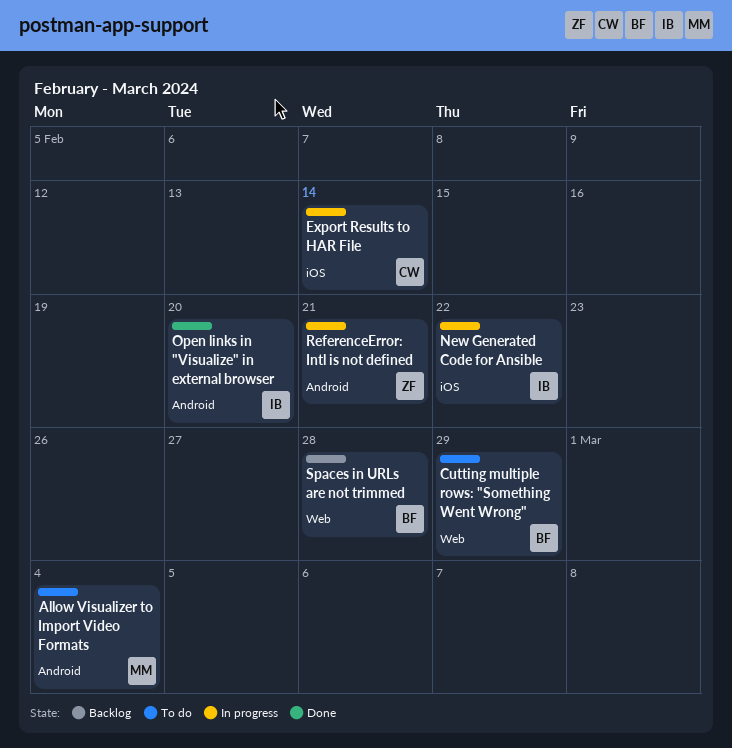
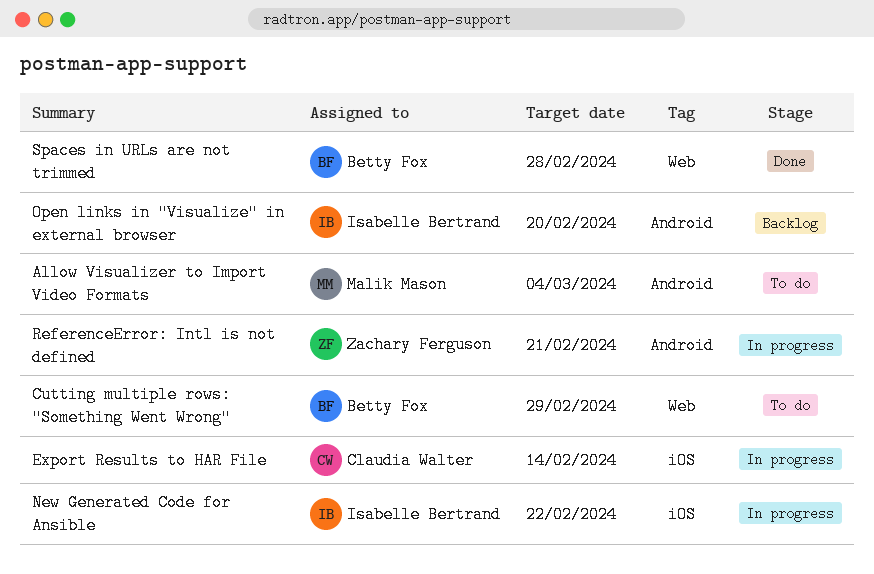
Open links in "Visualize" in external browser, status: Done -> Backlog
Spaces in URLs are not trimmed, status: Backlog -> Done

